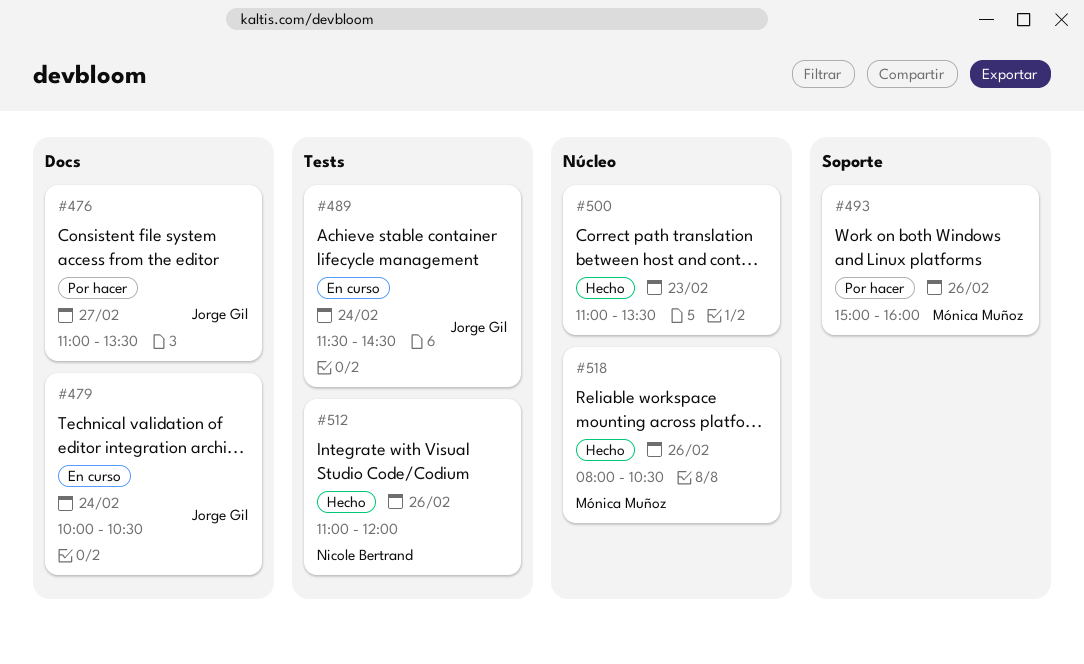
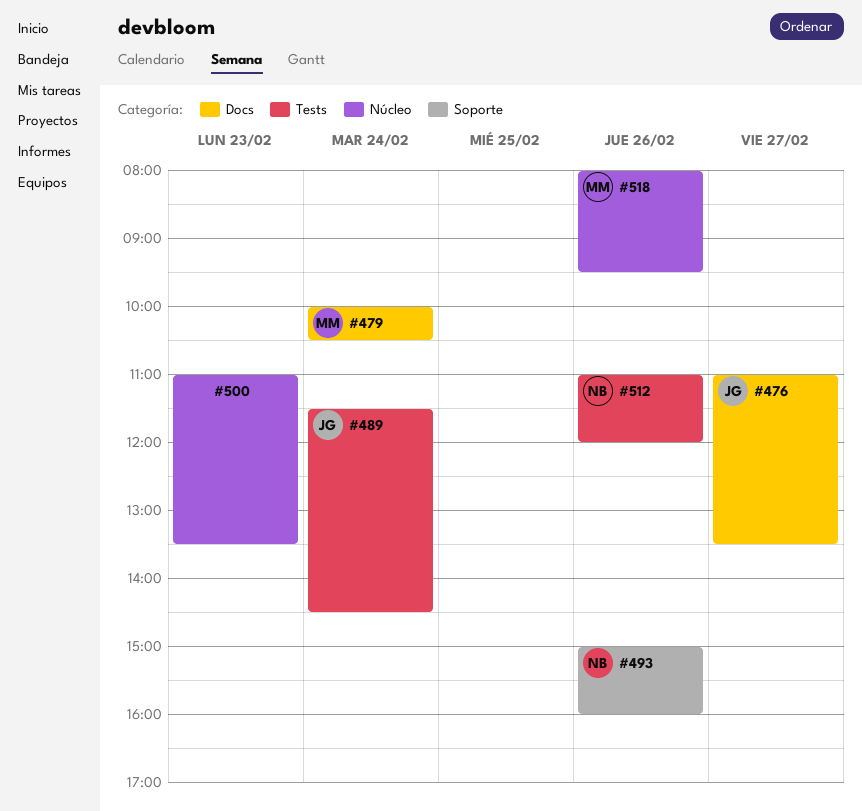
#479, owner: Jorge Gil -> Mónica Muñoz
#493, owner: Mónica Muñoz -> Nicole Bertrand
#518, ends: 10:30 -> 09:30

